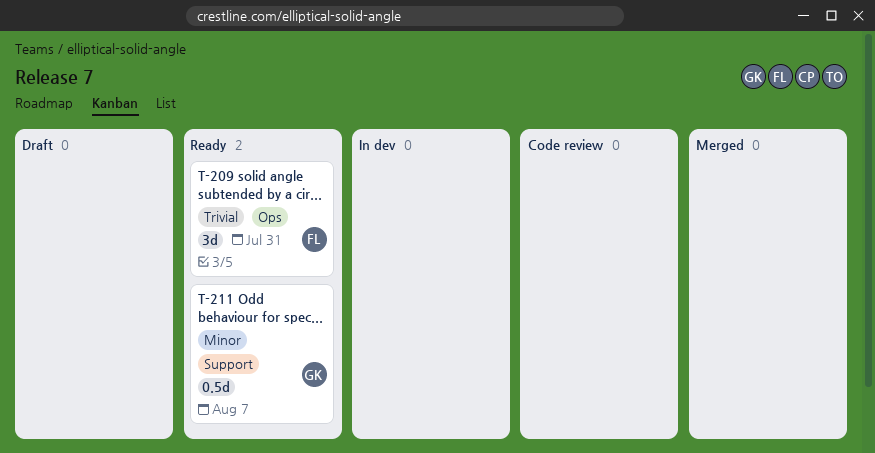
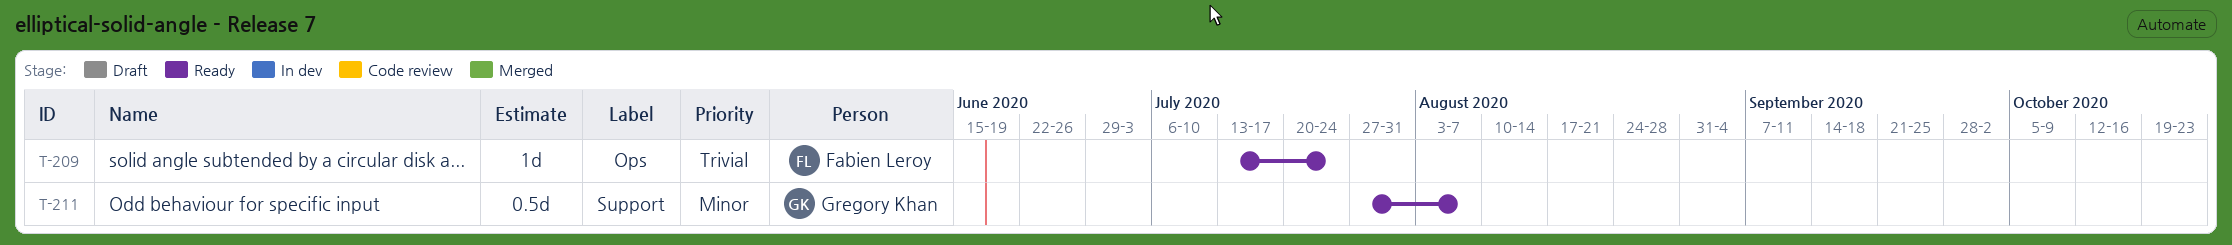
T-209, estimate: 3d -> 1d
T-209, due: Jul 31 -> Jul 24

